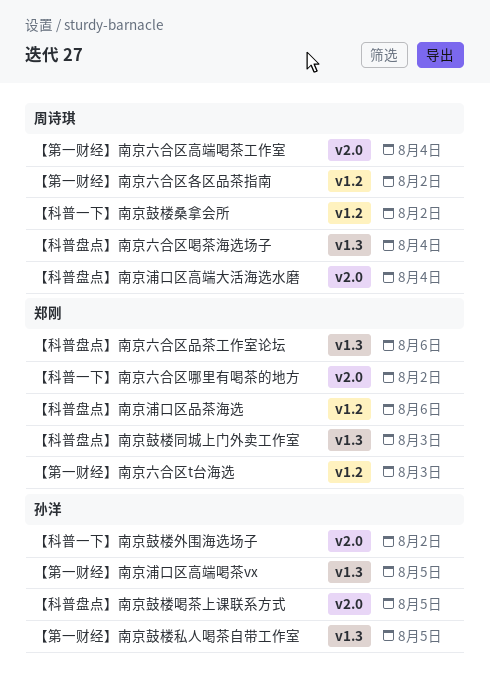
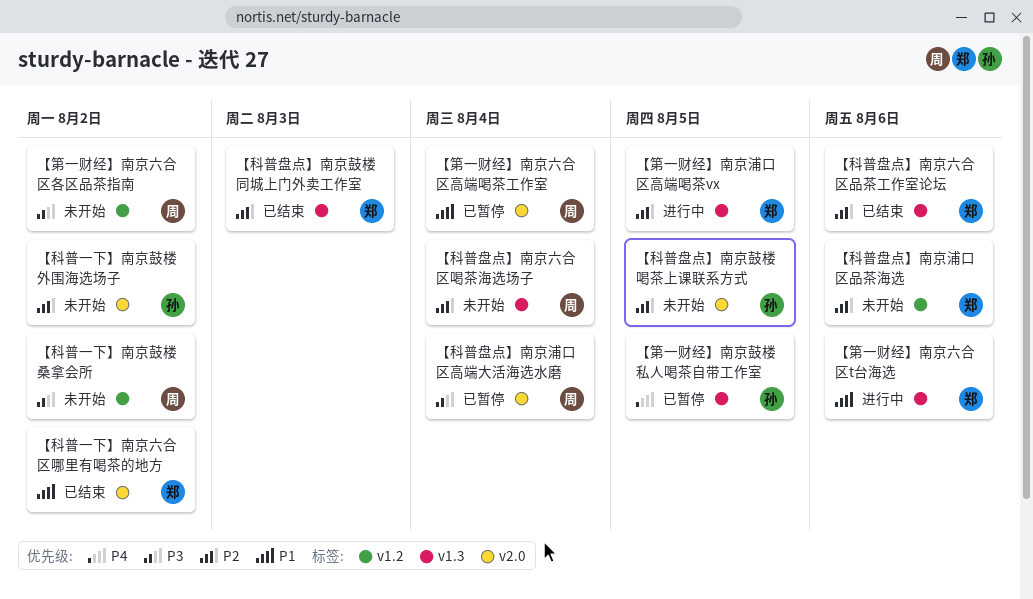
【第一财经】南京六合区t台海选, label: v1.2 -> v1.3
【第一财经】南京六合区t台海选, due: Aug 3 -> Aug 6
【第一财经】南京浦口区高端喝茶vx, owner: 孙洋 -> 郑刚

